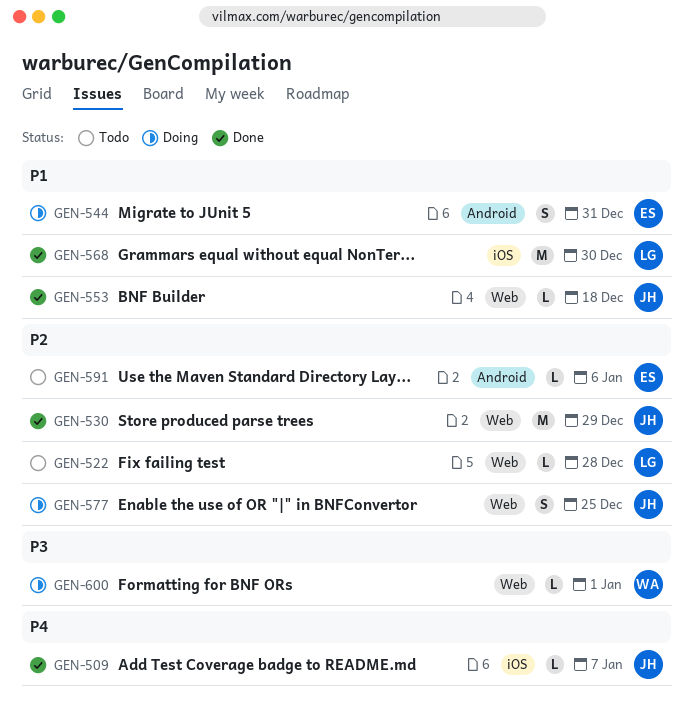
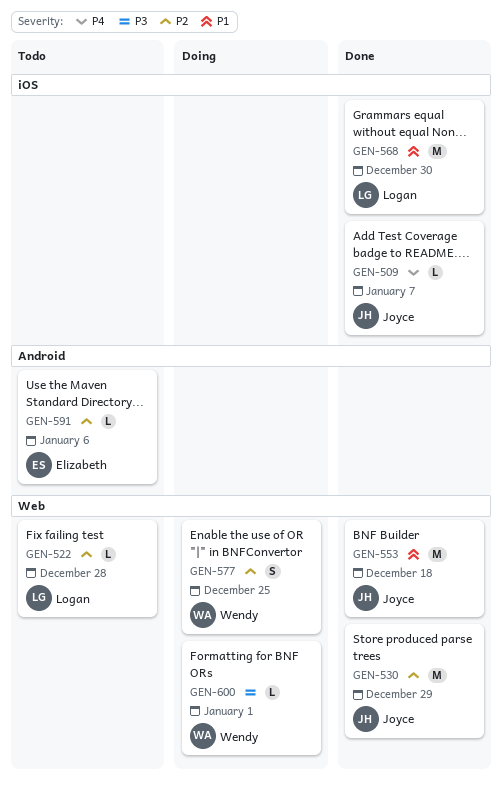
GEN-544: present -> none
GEN-553, estimate: L -> M
GEN-577, owner: Joyce -> Wendy

